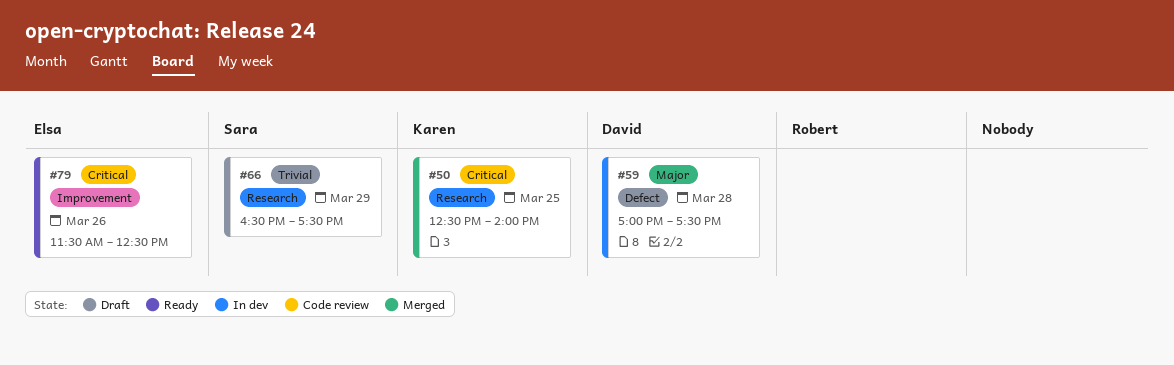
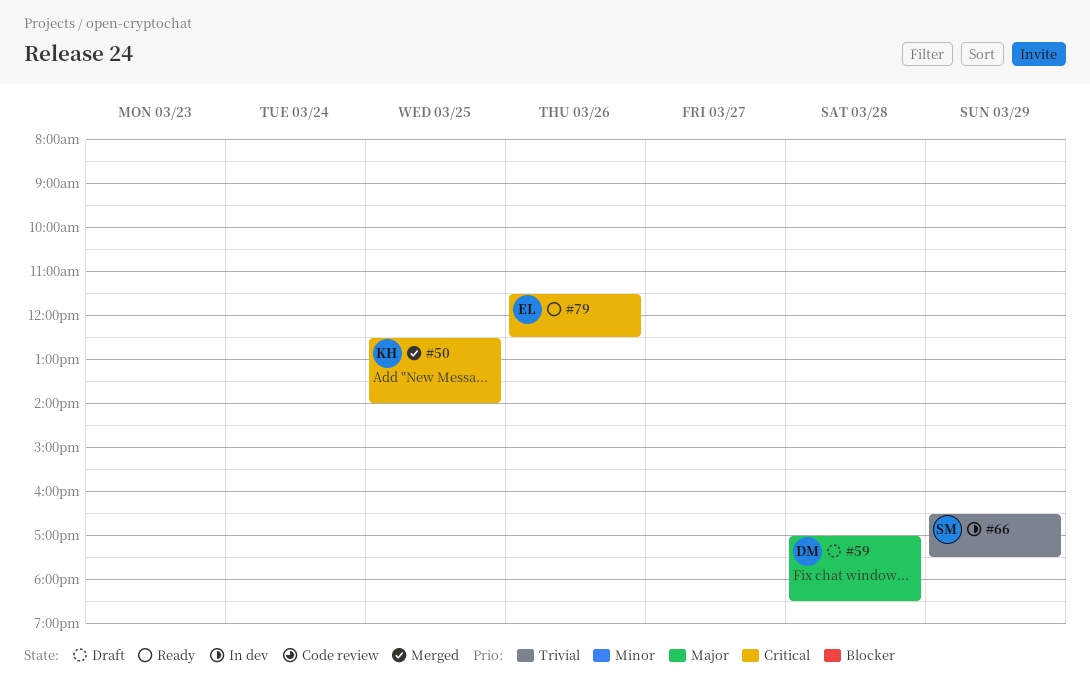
#59, status: In dev -> Draft
#59, ends: 17:30 -> 18:30
#66, status: Draft -> In dev

